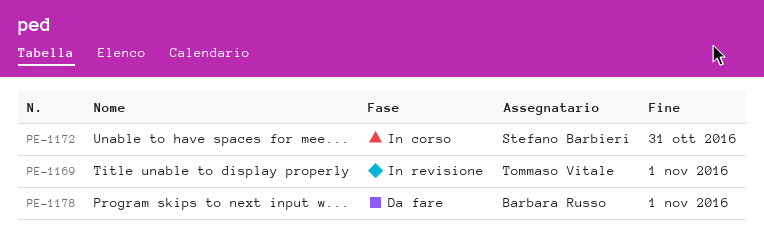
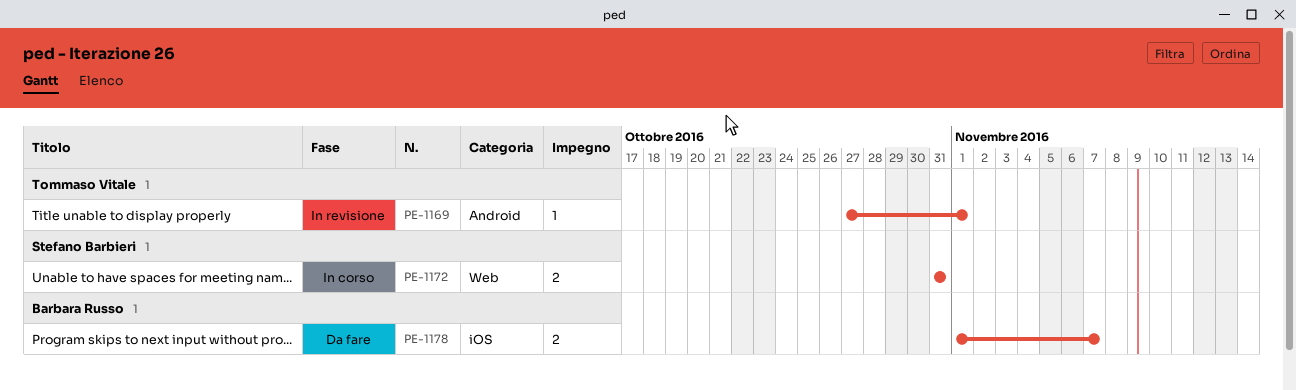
PE-1178, due: Nov 1 -> Nov 7

